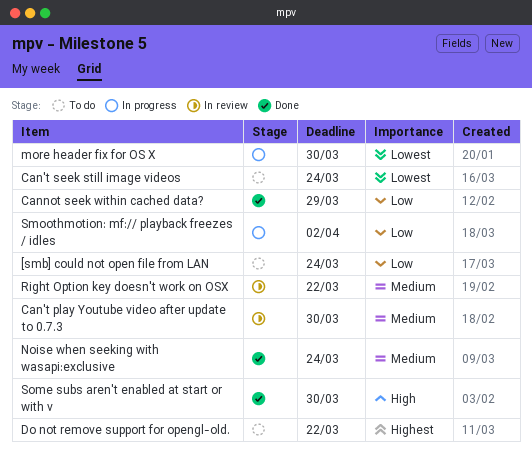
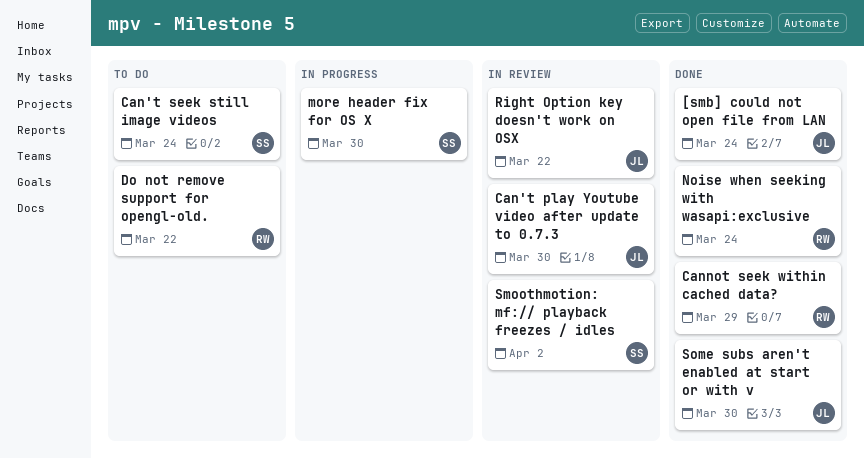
[smb] could not open file from LAN, status: To do -> Done
Smoothmotion: mf:// playback freezes / idles, status: In progress -> In review

